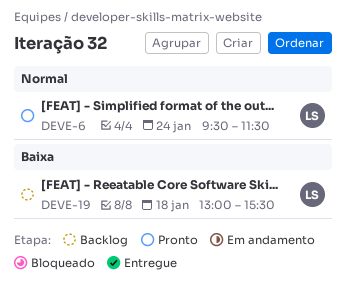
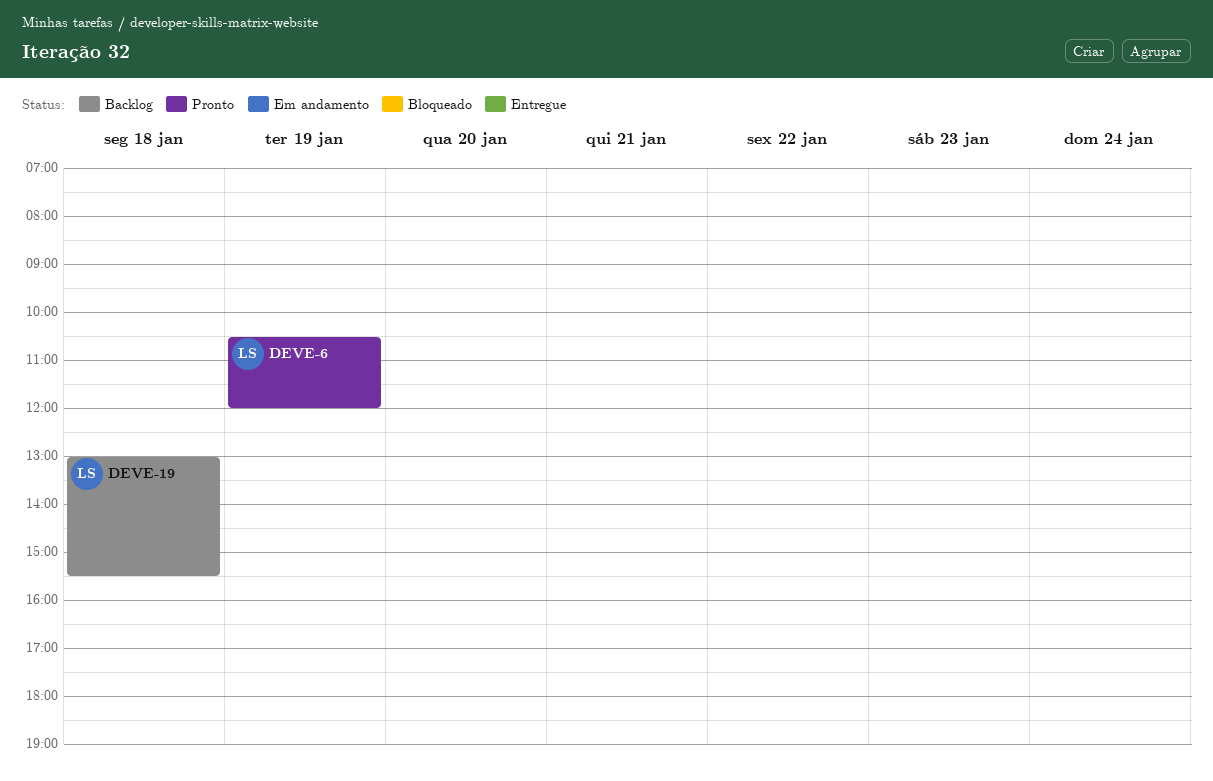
DEVE-6, day: Jan 24 -> Jan 19
DEVE-6, begins: 09:30 -> 10:30
DEVE-6, ends: 11:30 -> 12:00

